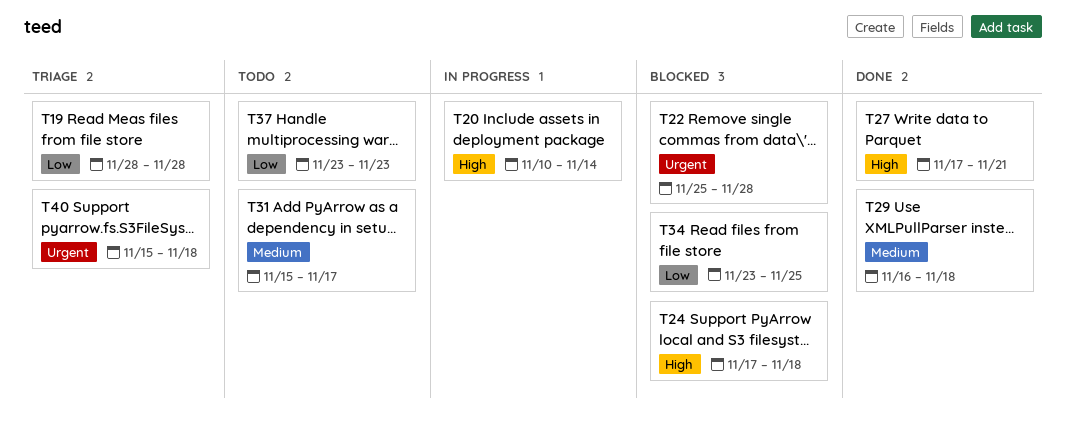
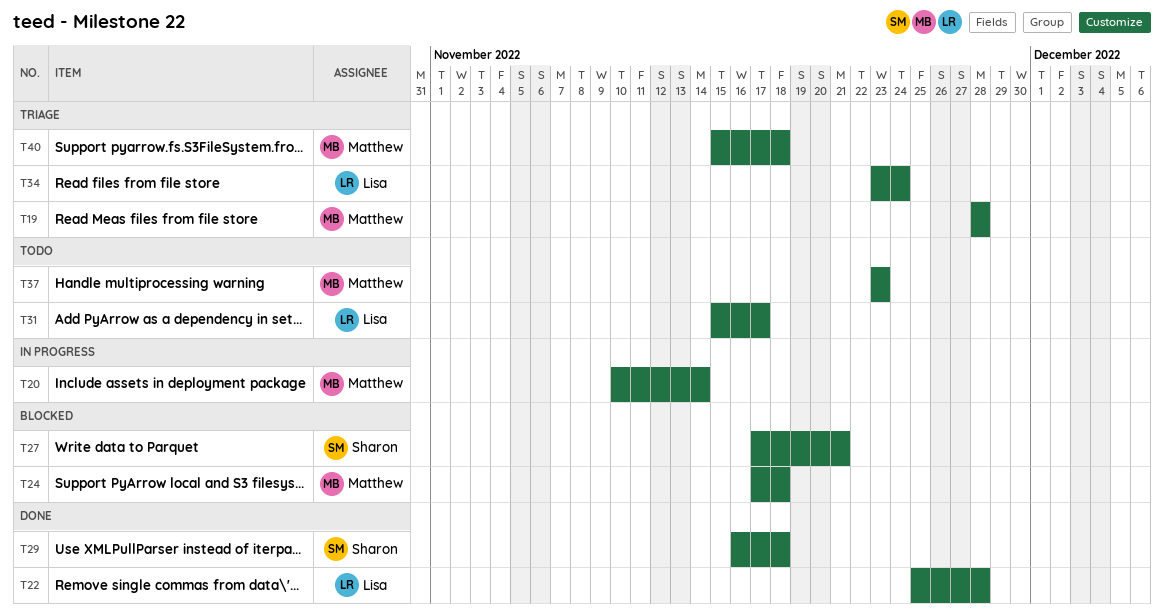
T22, status: Blocked -> Done
T27, status: Done -> Blocked
T34, status: Blocked -> Triage
T34, due: Nov 25 -> Nov 24

